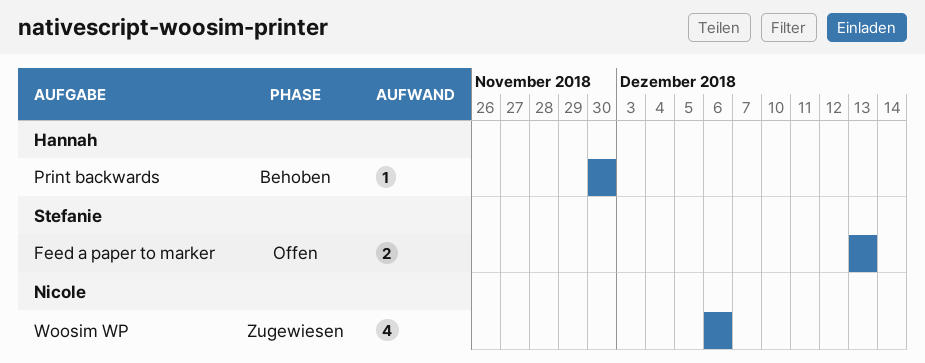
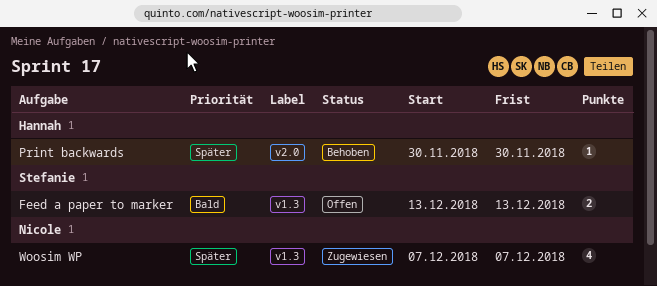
Woosim WP, start: Dec 6 -> Dec 7
Woosim WP, due: Dec 6 -> Dec 7

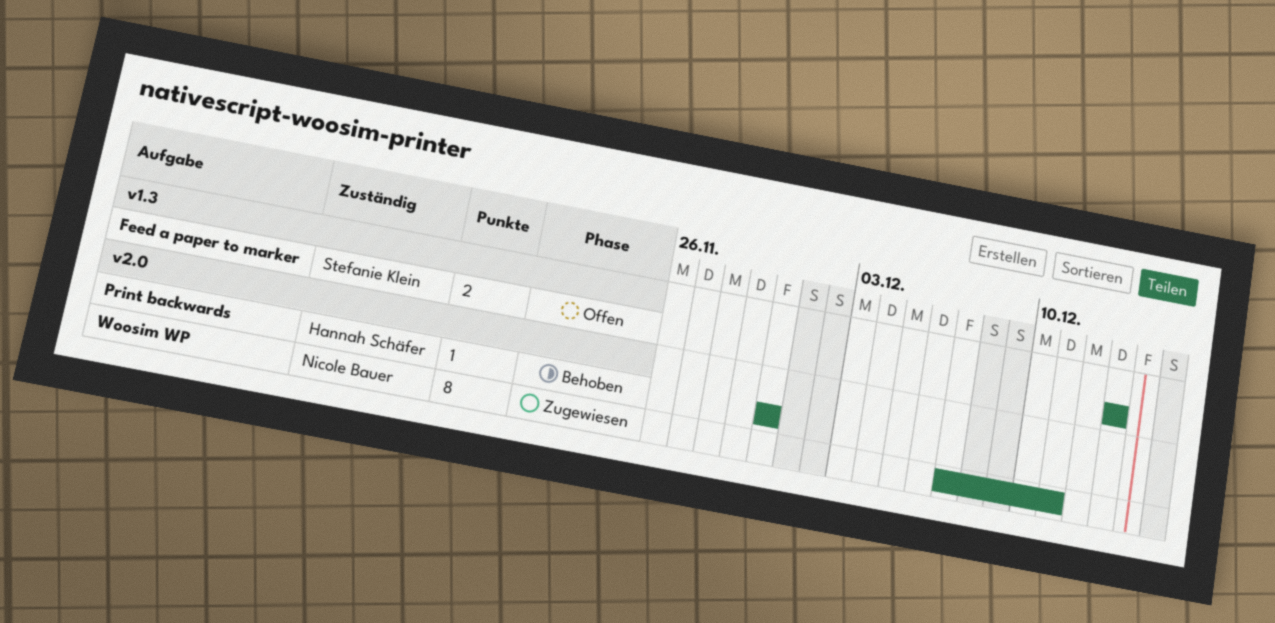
Woosim WP, label: v1.3 -> v2.0
Woosim WP, estimate: 4 -> 8
Woosim WP, due: Dec 7 -> Dec 11

